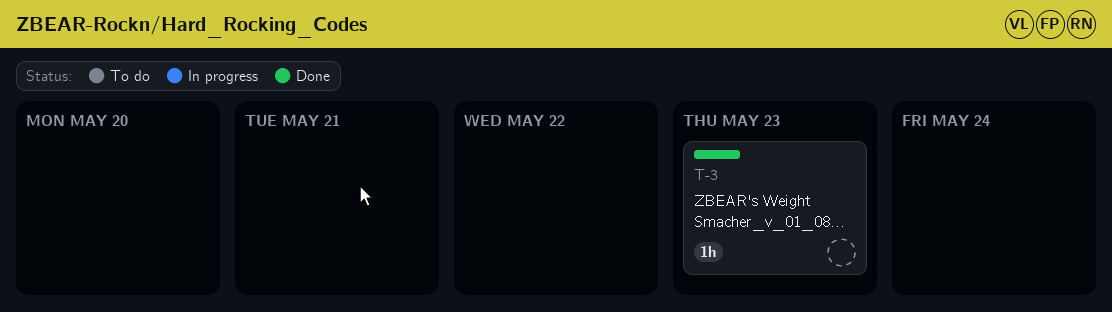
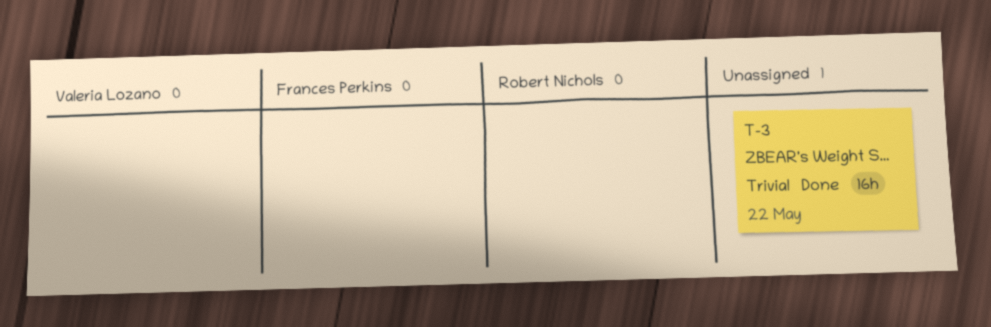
T-3, estimate: 1h -> 16h
T-3, due: May 23 -> May 22

